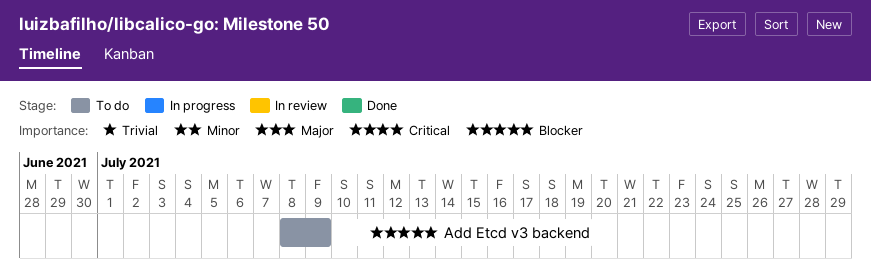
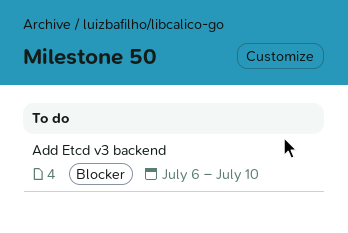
Add Etcd v3 backend, start: Jul 8 -> Jul 6
Add Etcd v3 backend, due: Jul 9 -> Jul 10

